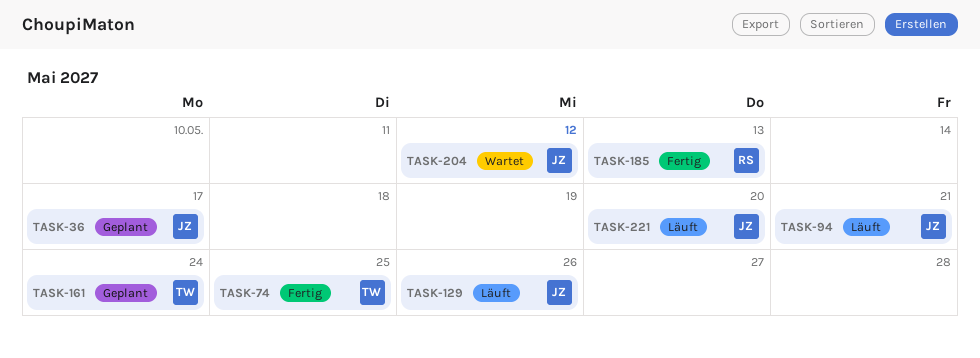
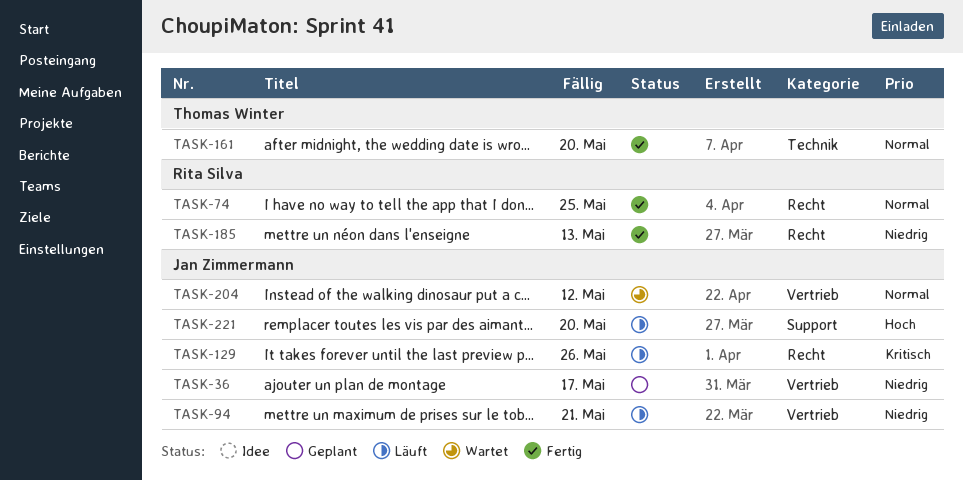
TASK-74, owner: Thomas Winter -> Rita Silva
TASK-161, status: Geplant -> Fertig
TASK-161, due: May 24 -> May 20

